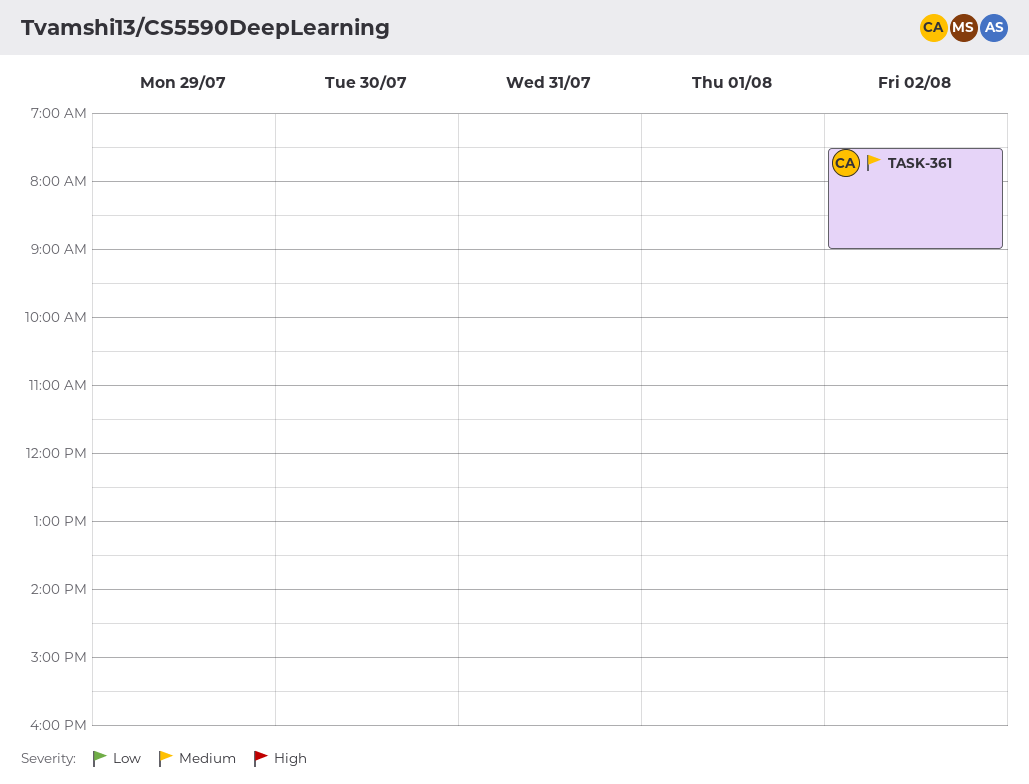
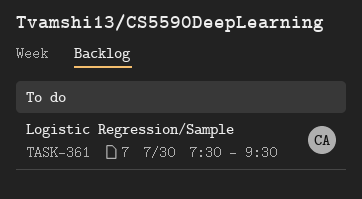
TASK-361, day: Aug 2 -> Jul 30
TASK-361, ends: 09:00 -> 09:30

